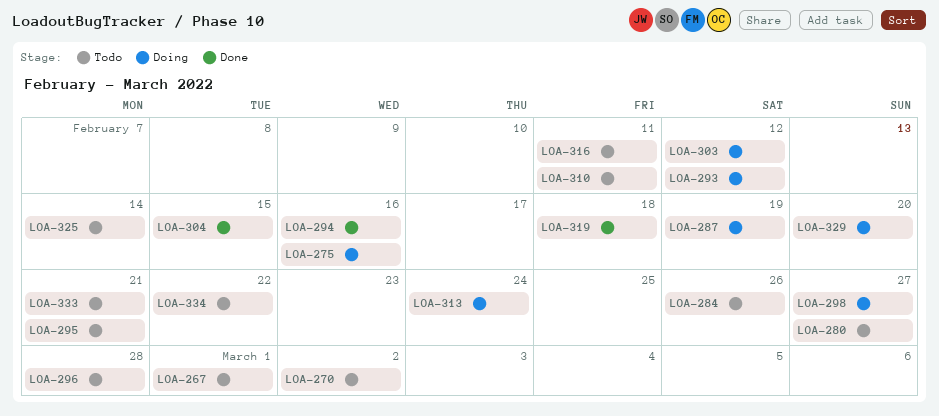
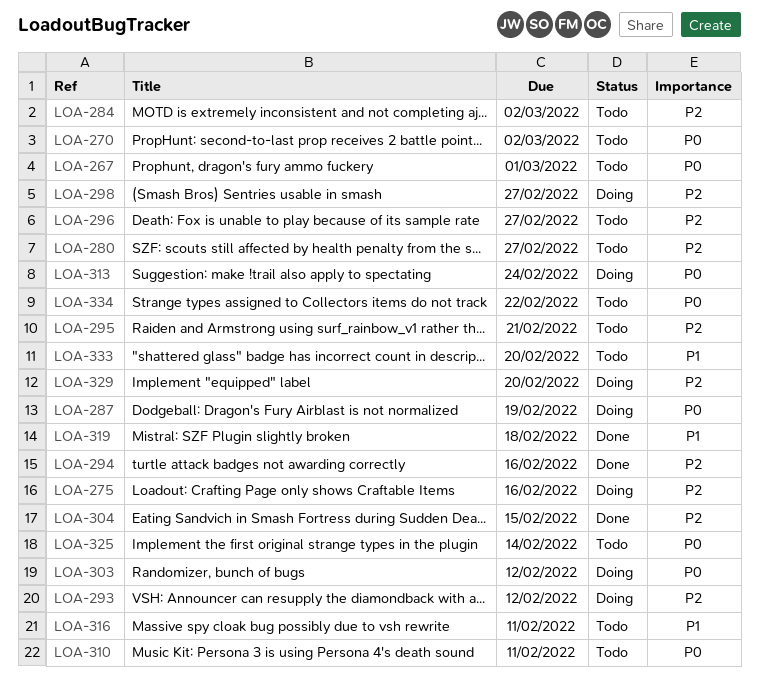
LOA-284, due: Feb 26 -> Mar 2
LOA-296, due: Feb 28 -> Feb 27
LOA-333, due: Feb 21 -> Feb 20

